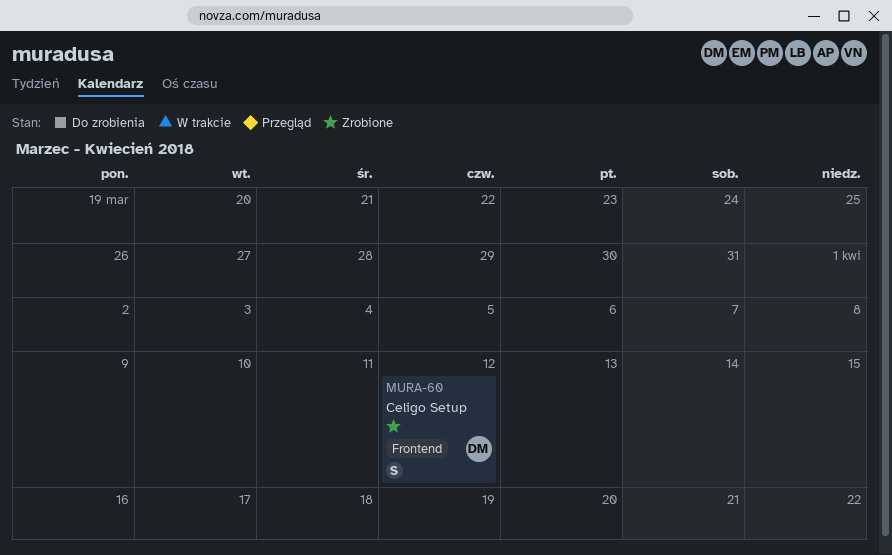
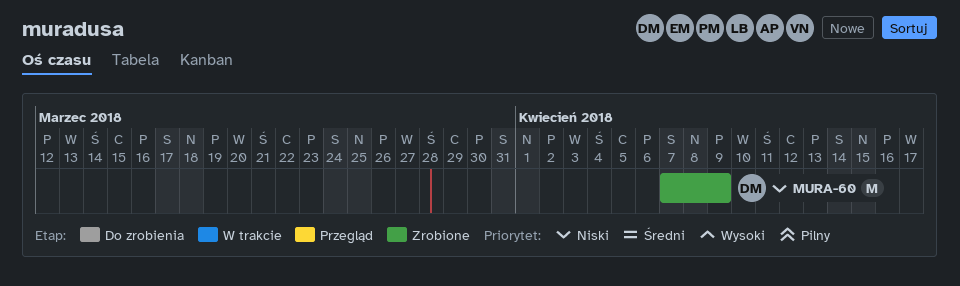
MURA-60, estimate: S -> M
MURA-60, due: Apr 12 -> Apr 9

